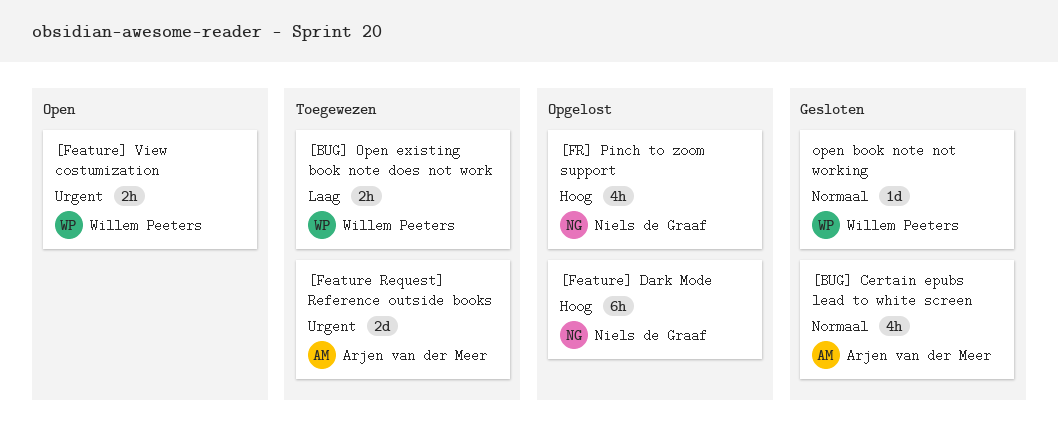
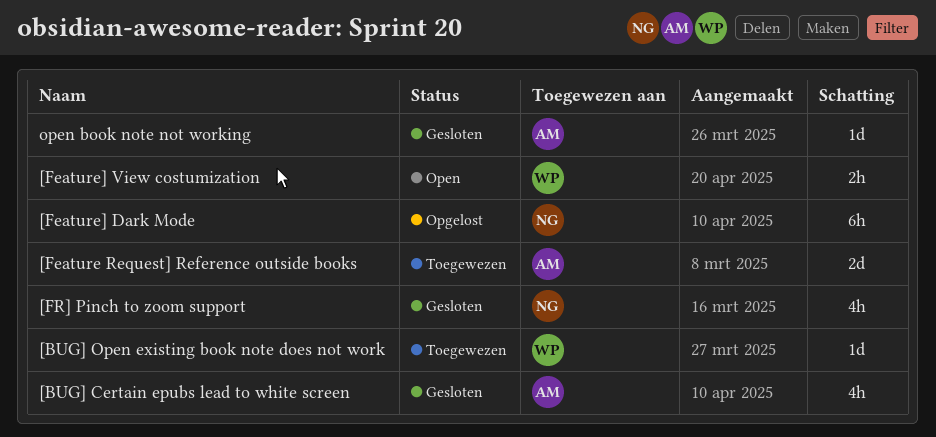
[BUG] Open existing book note does not work, estimate: 2h -> 1d
[FR] Pinch to zoom support, status: Opgelost -> Gesloten
open book note not working, owner: Willem Peeters -> Arjen van der Meer

